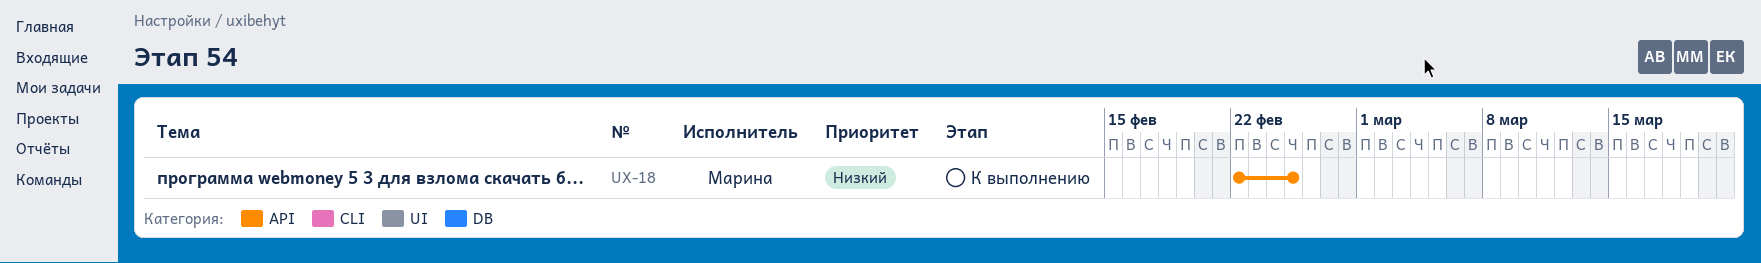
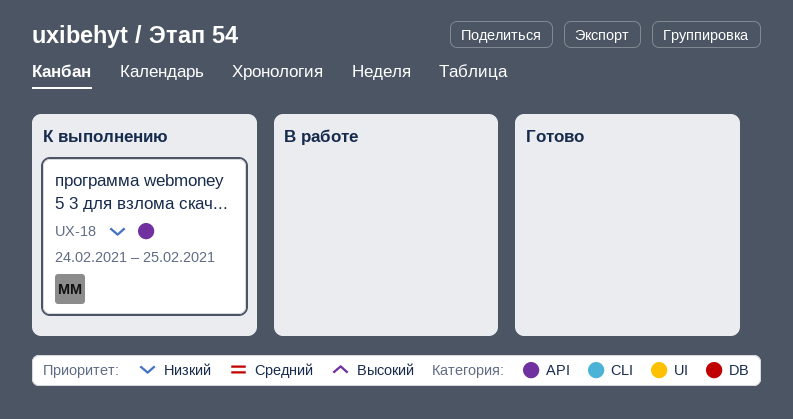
UX-18, start: Feb 22 -> Feb 24

